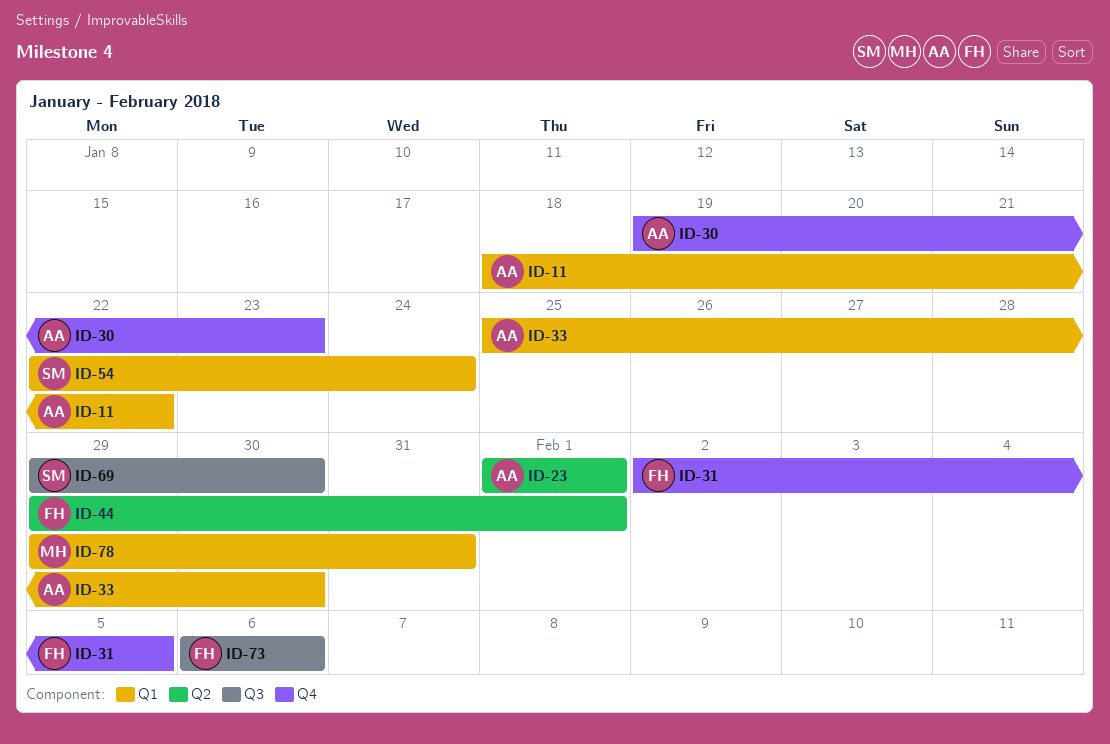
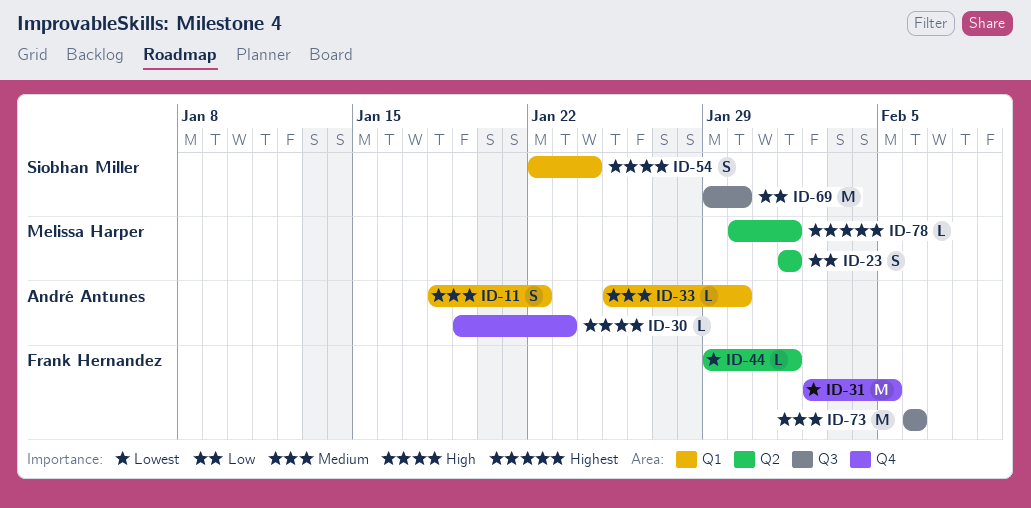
ID-23, owner: André Antunes -> Melissa Harper
ID-78, label: Q1 -> Q2
ID-78, start: Jan 29 -> Jan 30
ID-78, due: Jan 31 -> Feb 1

